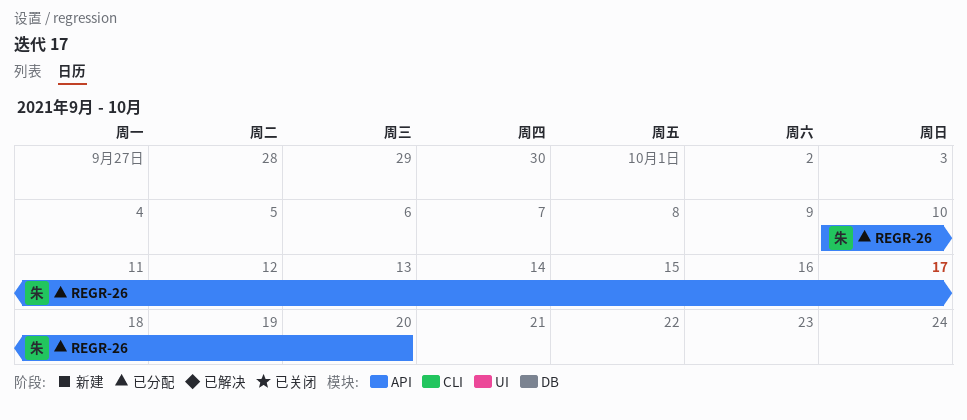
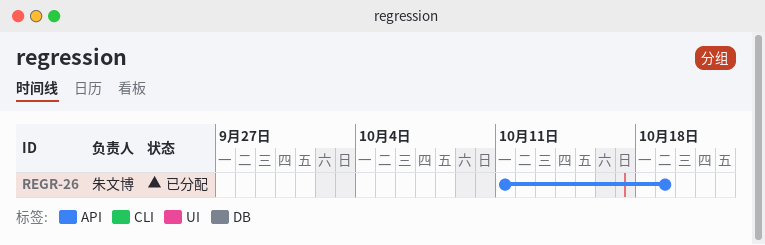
REGR-26, start: Oct 10 -> Oct 11
REGR-26, due: Oct 20 -> Oct 19

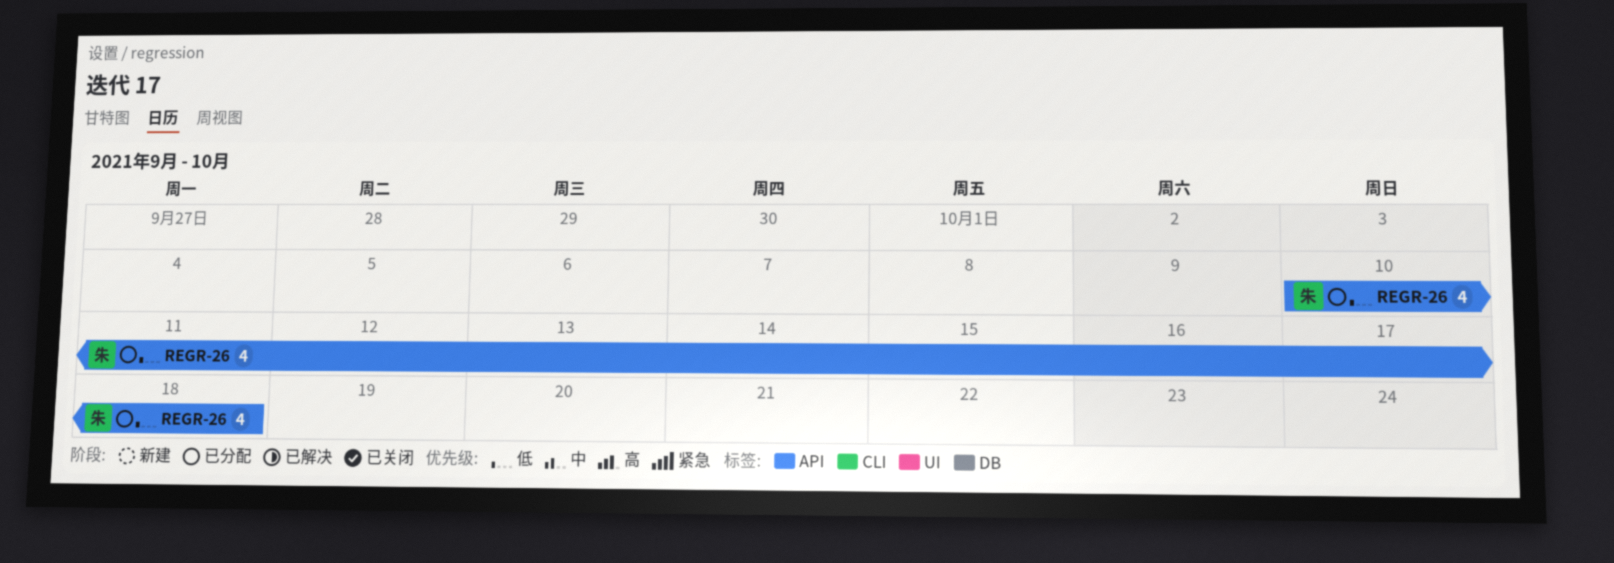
REGR-26, start: Oct 11 -> Oct 10
REGR-26, due: Oct 19 -> Oct 18

